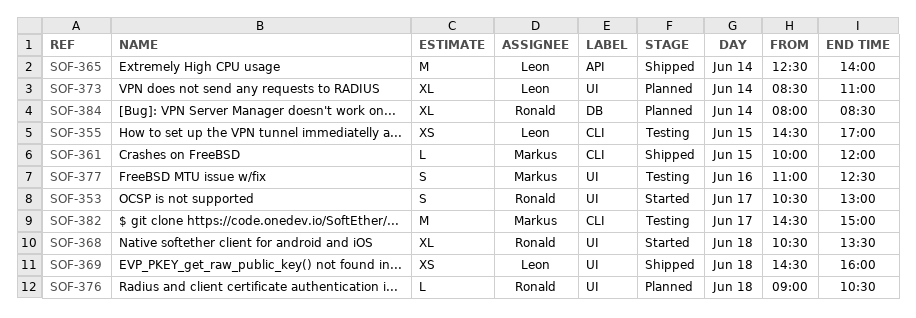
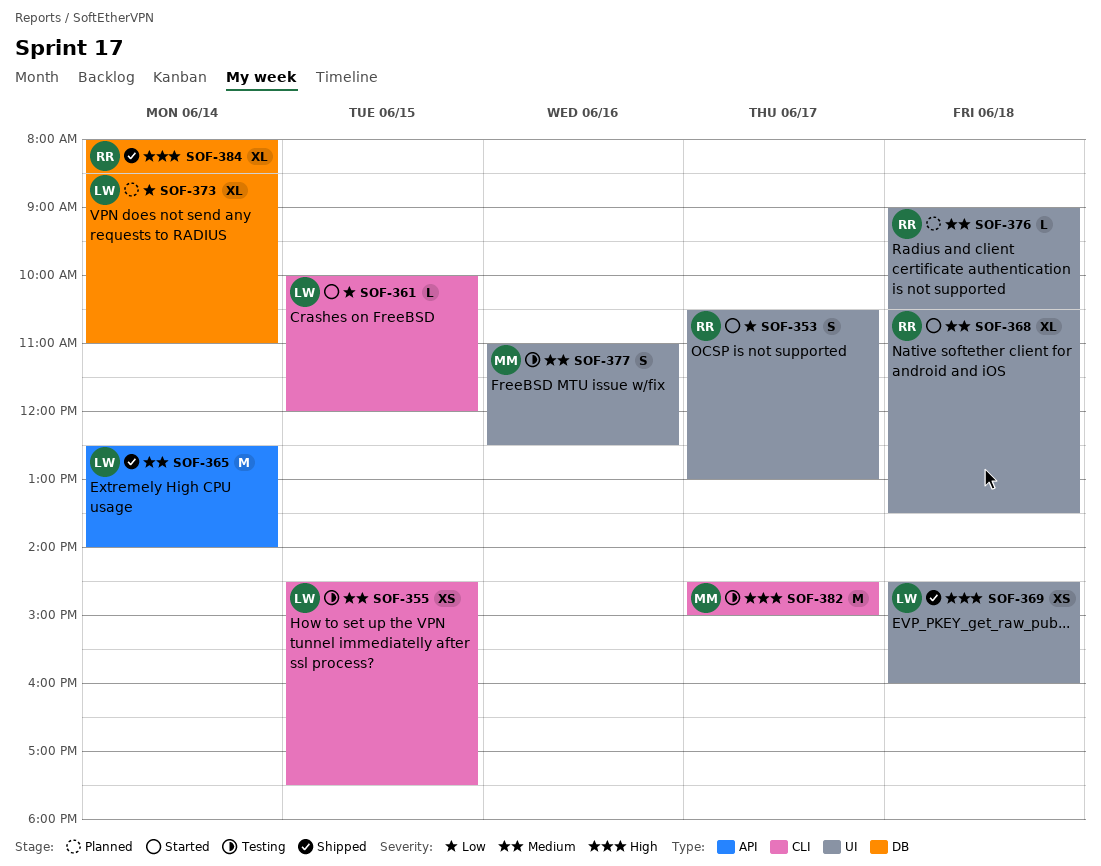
SOF-355, ends: 17:00 -> 17:30
SOF-361, status: Shipped -> Started
SOF-361, owner: Markus -> Leon
SOF-373, label: UI -> DB
SOF-384, status: Planned -> Shipped

